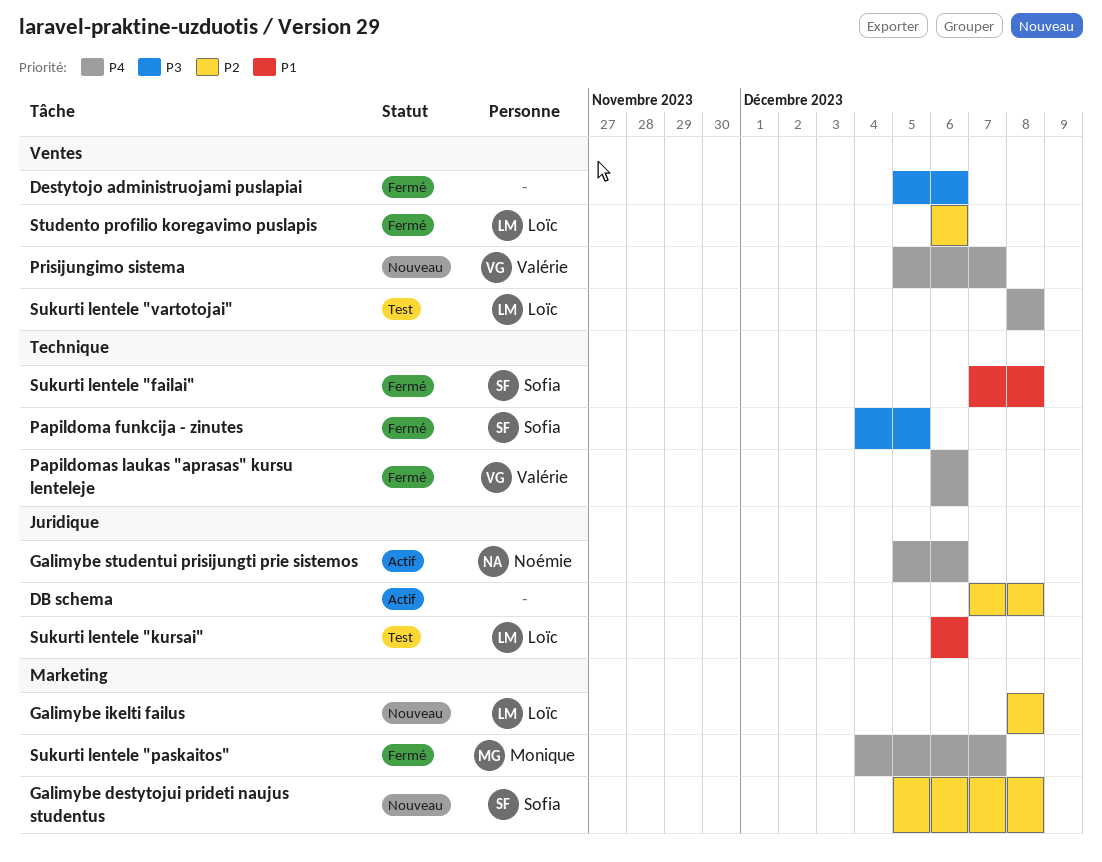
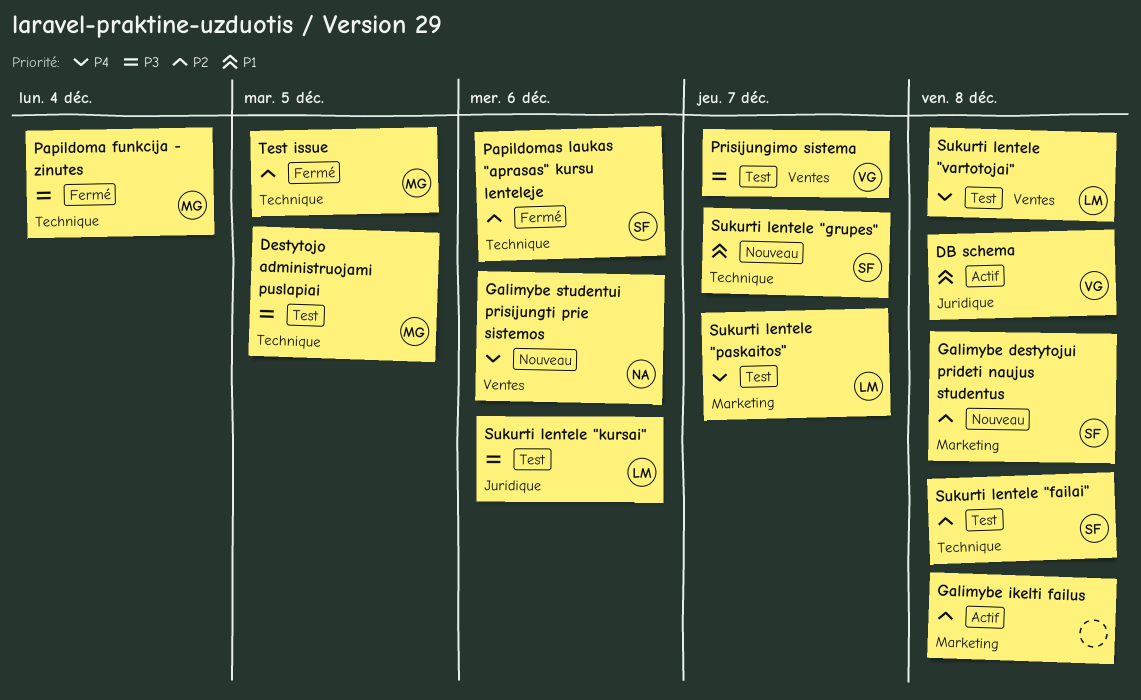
DB schema, owner: none -> Valérie
DB schema, priority: P2 -> P1
Destytojo administruojami puslapiai, status: Fermé -> Test
Destytojo administruojami puslapiai, owner: none -> Monique
Destytojo administruojami puslapiai, label: Ventes -> Technique
Destytojo administruojami puslapiai, due: Dec 6 -> Dec 5
Galimybe ikelti failus, status: Nouveau -> Actif
Galimybe ikelti failus, owner: Loïc -> none
Galimybe studentui prisijungti prie sistemos, status: Actif -> Nouveau
Galimybe studentui prisijungti prie sistemos, label: Juridique -> Ventes
Papildoma funkcija - zinutes, owner: Sofia -> Monique
Papildoma funkcija - zinutes, due: Dec 5 -> Dec 4
Papildomas laukas "aprasas" kursu lenteleje, owner: Valérie -> Sofia
Papildomas laukas "aprasas" kursu lenteleje, priority: P4 -> P2
Prisijungimo sistema, status: Nouveau -> Test
Prisijungimo sistema, priority: P4 -> P3
Studento profilio koregavimo puslapis: present -> none
Sukurti lentele "failai", status: Fermé -> Test
Sukurti lentele "failai", priority: P1 -> P2
Sukurti lentele "grupes": none -> present
Sukurti lentele "kursai", priority: P1 -> P3
Sukurti lentele "paskaitos", status: Fermé -> Test
Sukurti lentele "paskaitos", owner: Monique -> Loïc
Test issue: none -> present

